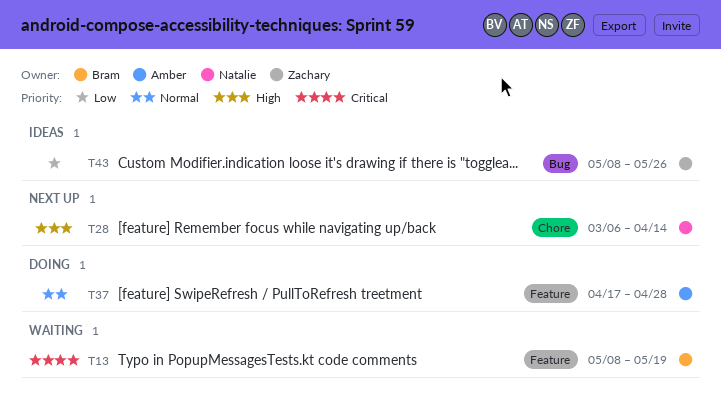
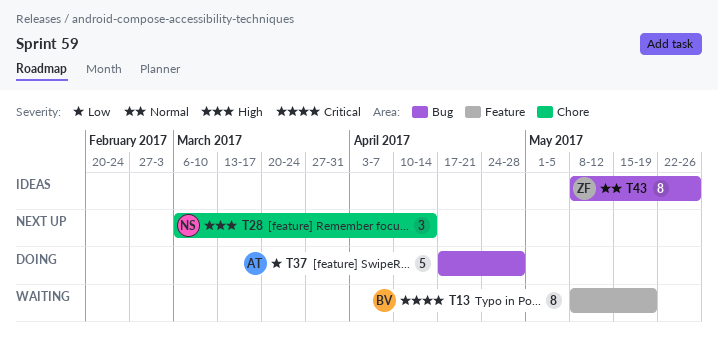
T37, priority: Normal -> Low
T37, label: Feature -> Bug
T43, priority: Low -> Normal

